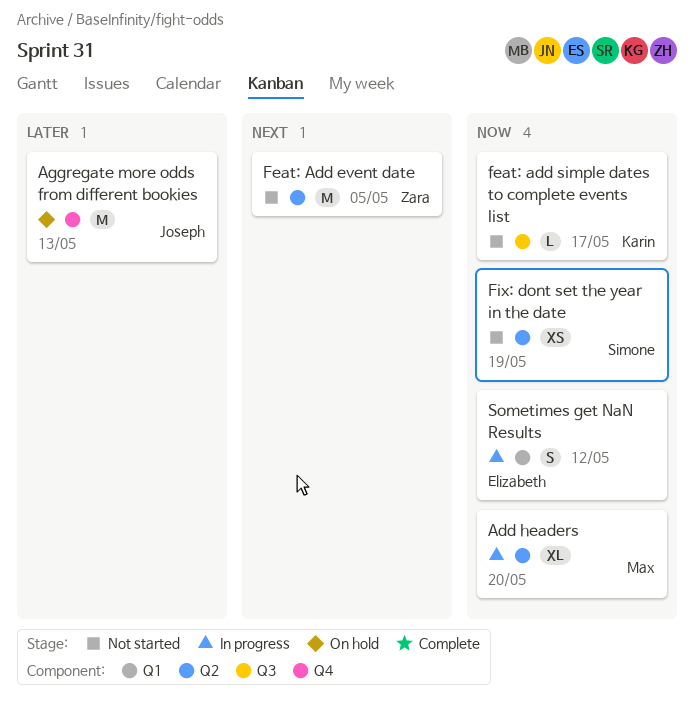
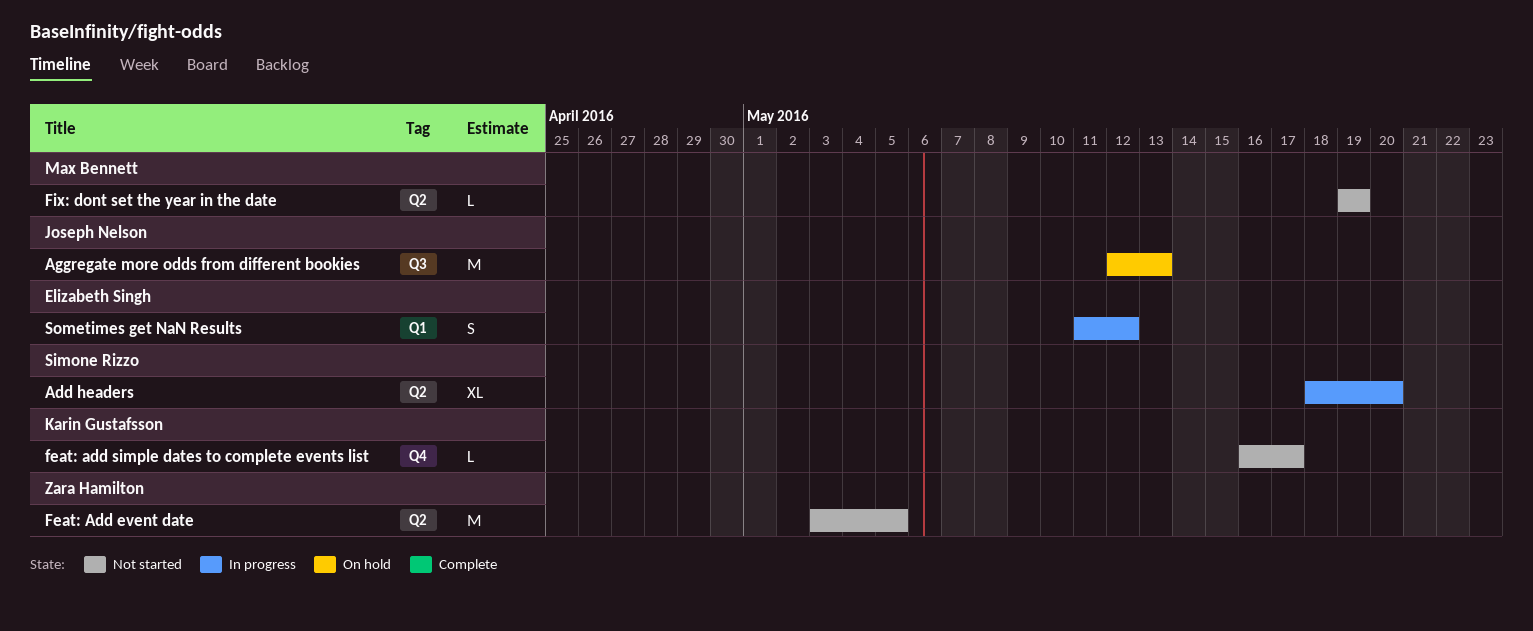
Add headers, owner: Max Bennett -> Simone Rizzo
Aggregate more odds from different bookies, label: Q4 -> Q3
feat: add simple dates to complete events list, label: Q3 -> Q4
Fix: dont set the year in the date, owner: Simone Rizzo -> Max Bennett
Fix: dont set the year in the date, estimate: XS -> L

